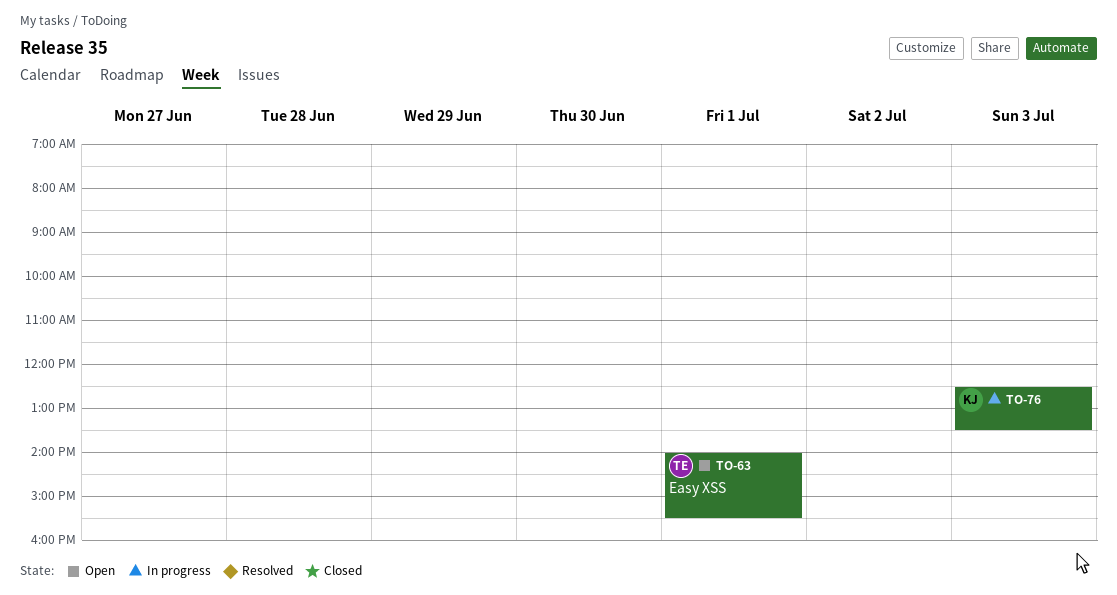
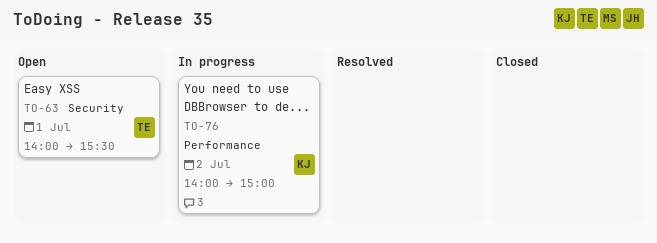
TO-76, day: Jul 3 -> Jul 2
TO-76, begins: 12:30 -> 14:00
TO-76, ends: 13:30 -> 15:00

